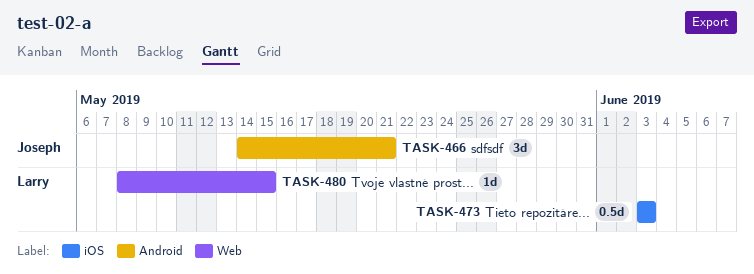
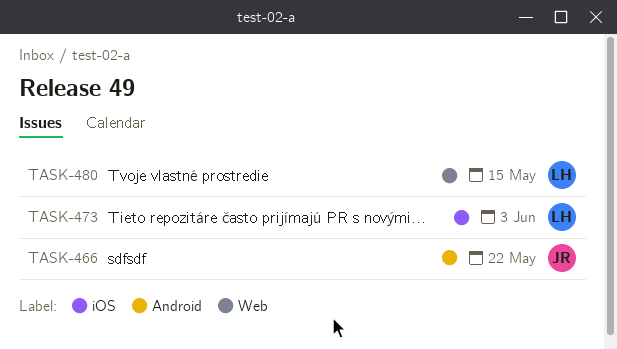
TASK-466, due: May 21 -> May 22

